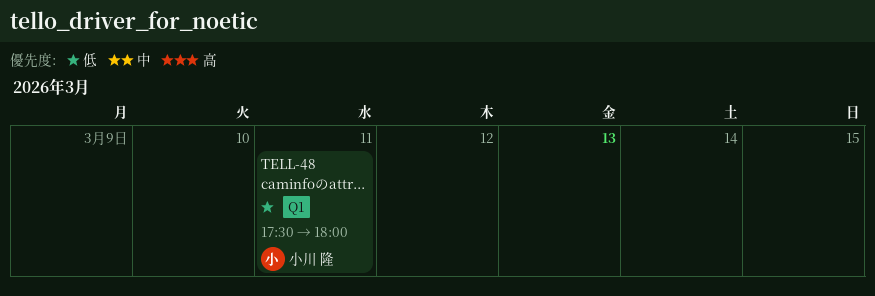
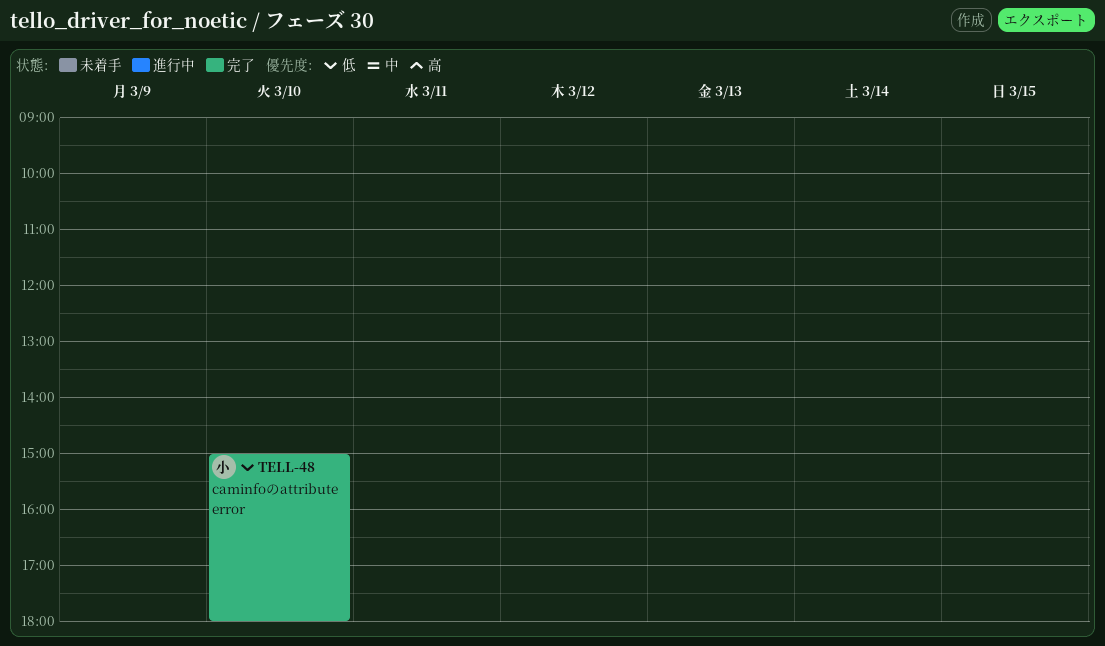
TELL-48, day: Mar 11 -> Mar 10
TELL-48, begins: 17:30 -> 15:00

